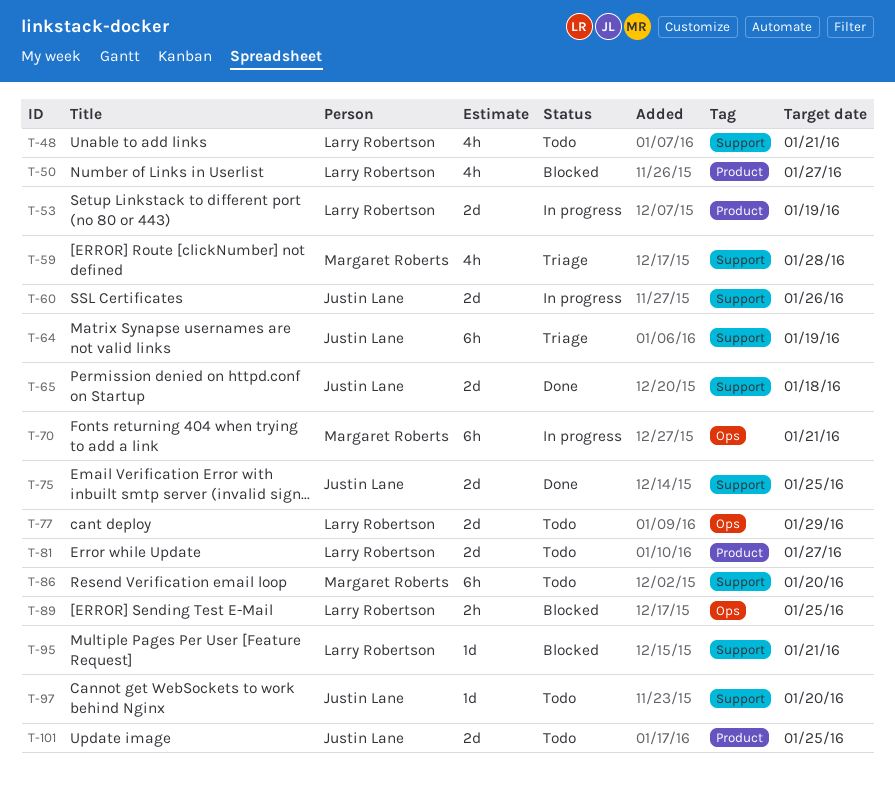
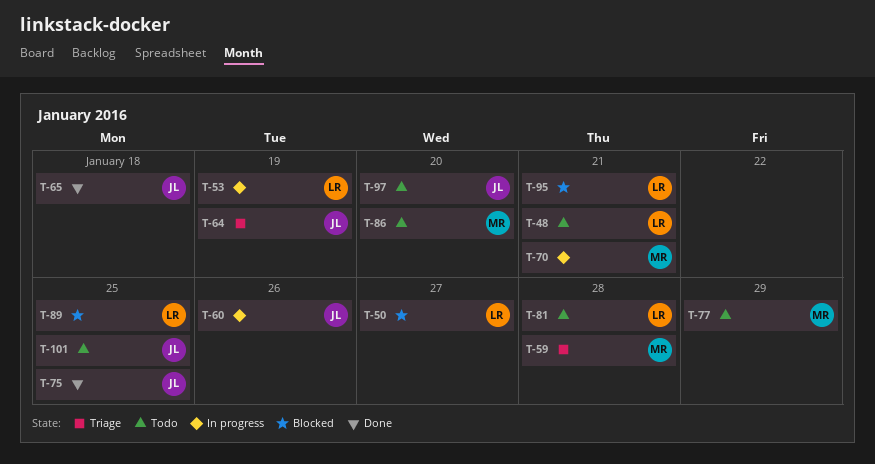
T-77, owner: Larry Robertson -> Margaret Roberts
T-81, due: Jan 27 -> Jan 28

